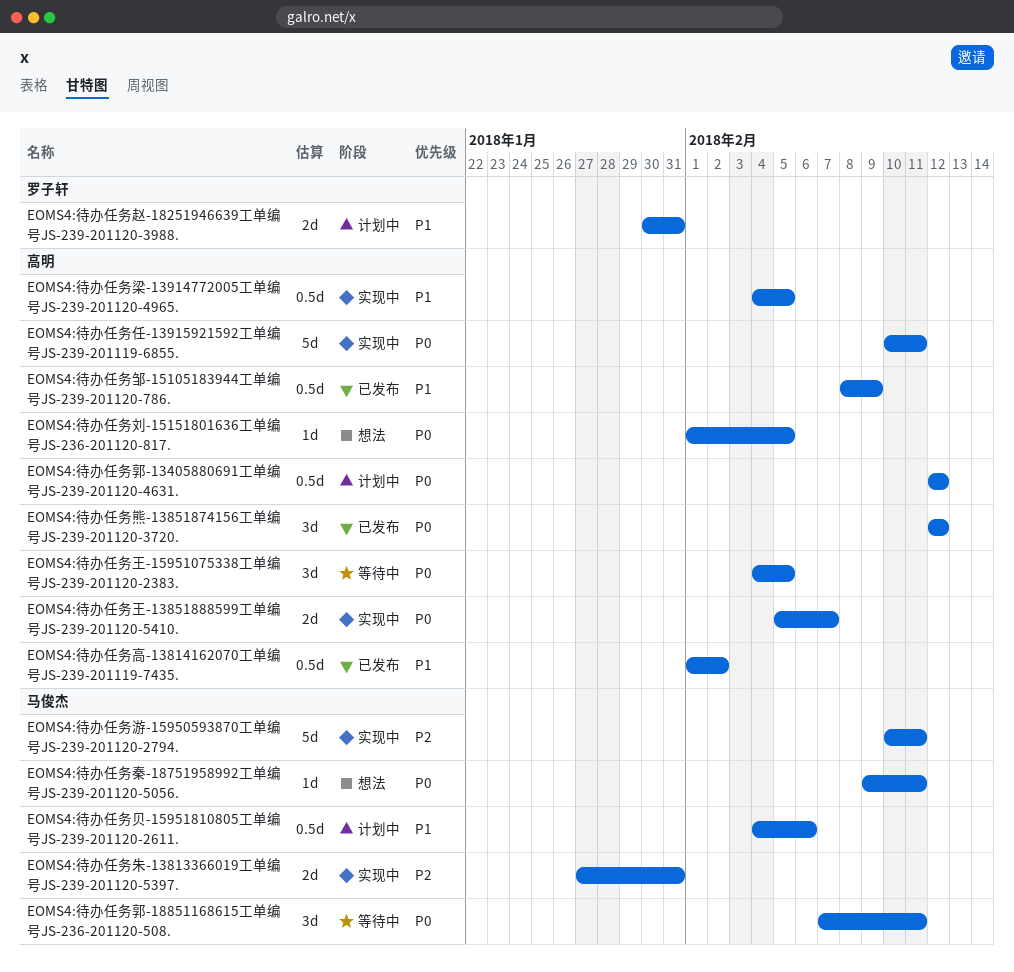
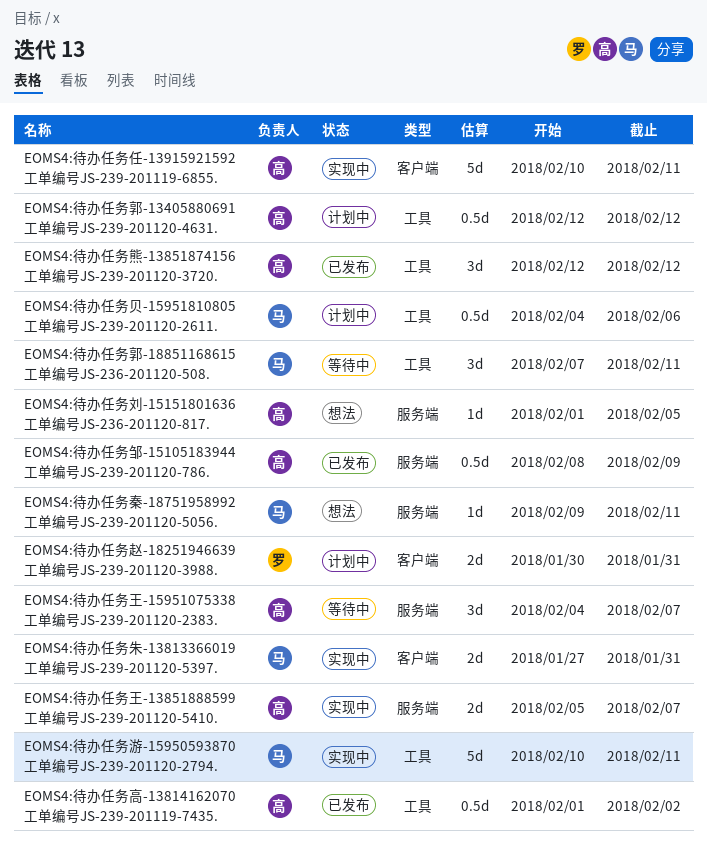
EOMS4:待办任务梁-13914772005工单编号JS-239-201120-4965.: present -> none
EOMS4:待办任务王-15951075338工单编号JS-239-201120-2383., due: Feb 5 -> Feb 7

